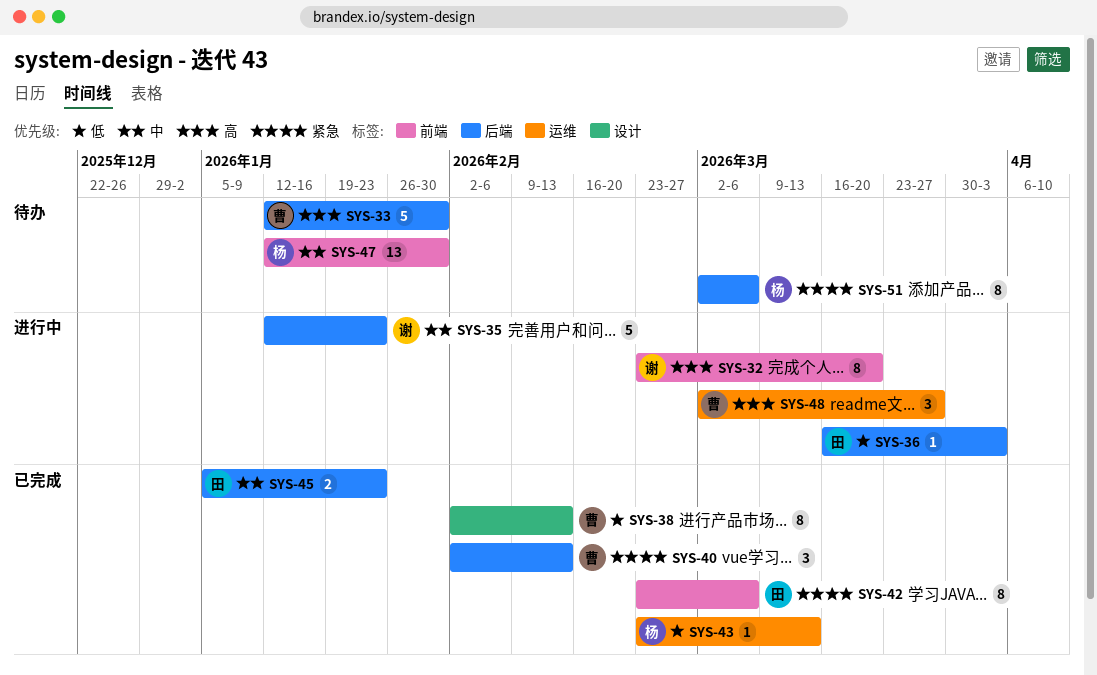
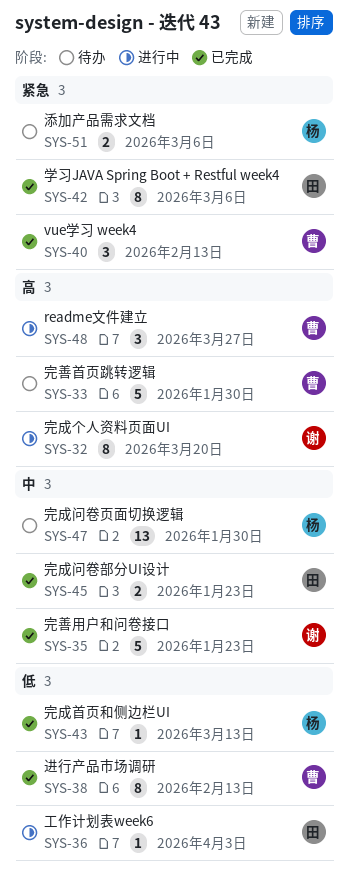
SYS-35, status: 进行中 -> 已完成
SYS-51, estimate: 8 -> 2

